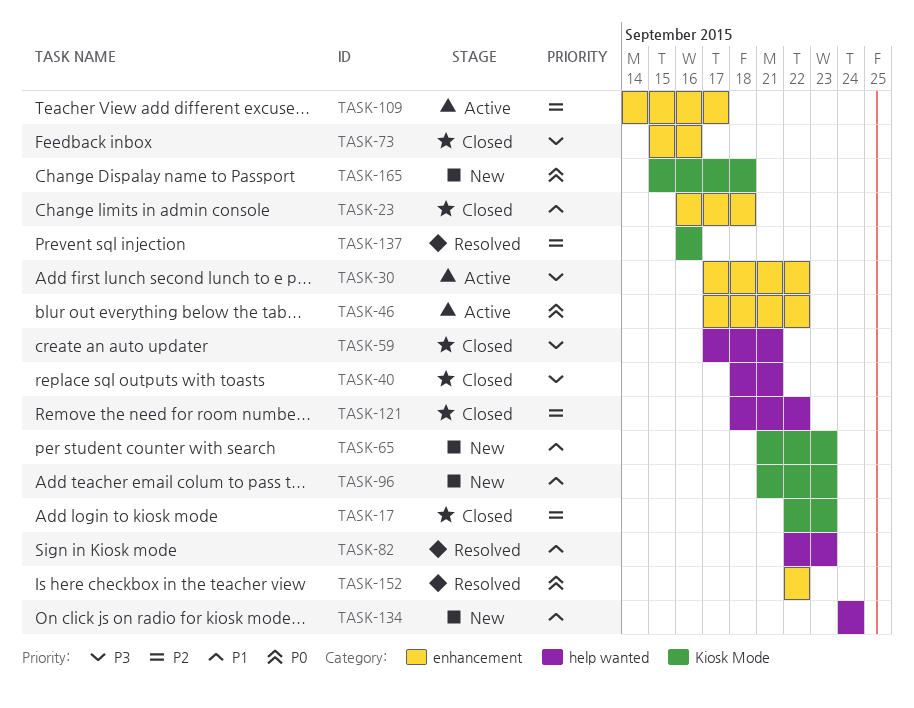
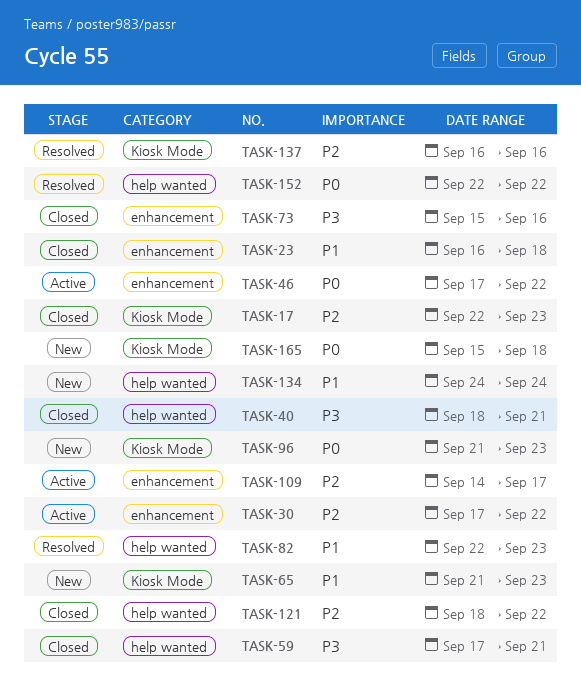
TASK-30, priority: P3 -> P2
TASK-96, priority: P1 -> P0
TASK-152, label: enhancement -> help wanted

